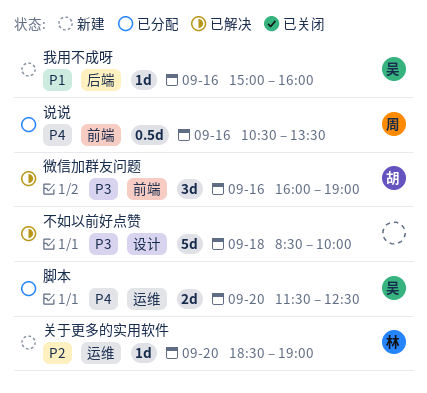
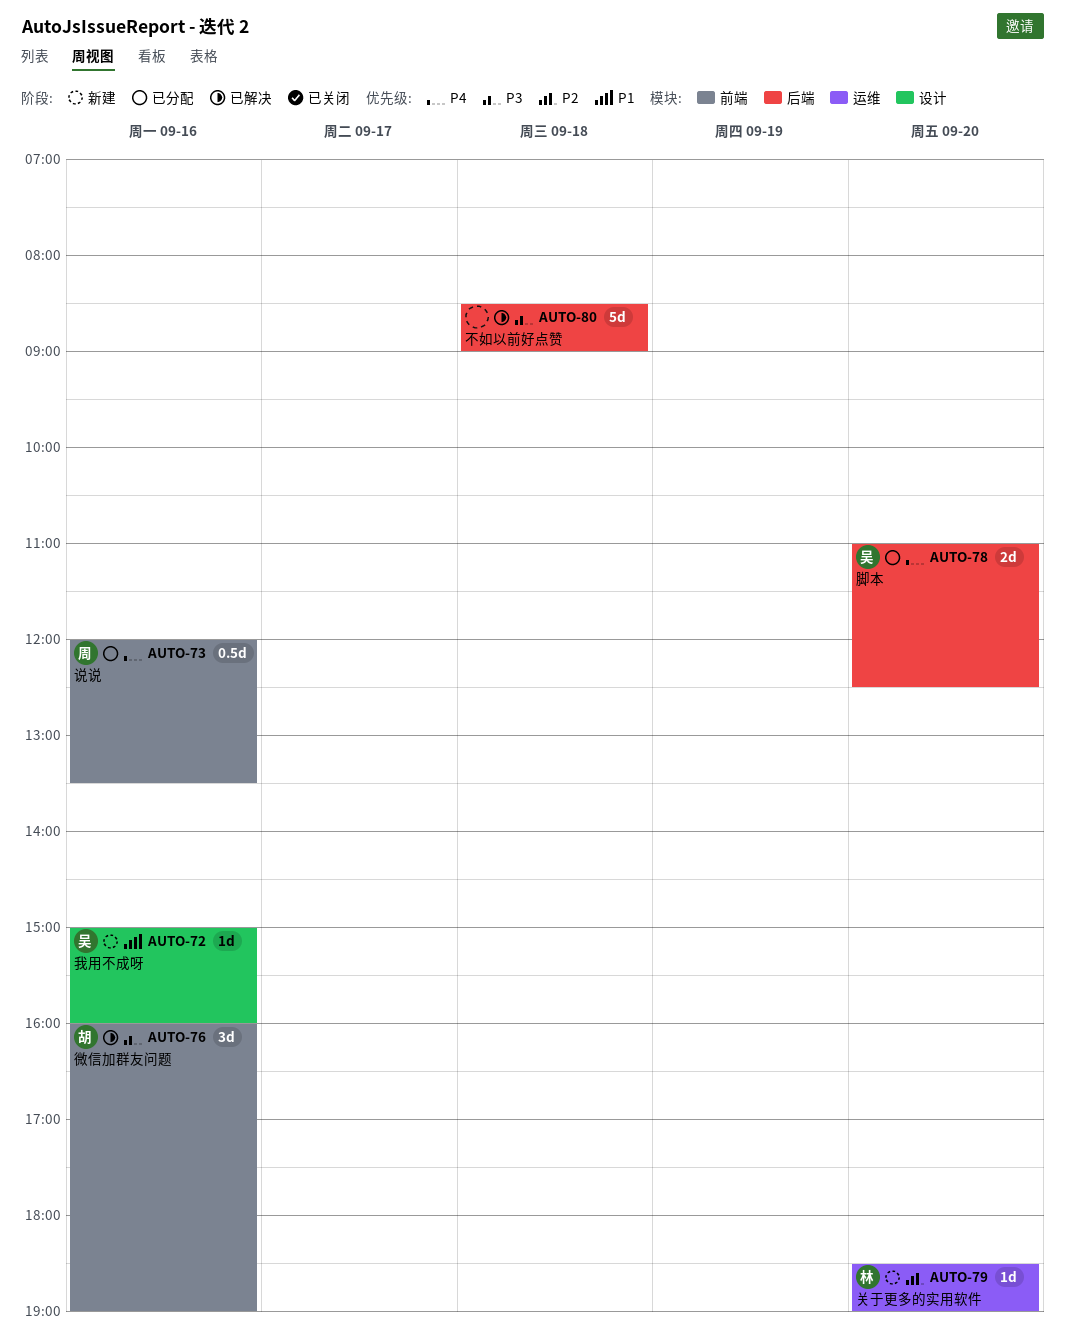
不如以前好点赞, label: 设计 -> 后端
不如以前好点赞, ends: 10:00 -> 09:00
我用不成呀, label: 后端 -> 设计
脚本, label: 运维 -> 后端
脚本, begins: 11:30 -> 11:00
说说, begins: 10:30 -> 12:00

